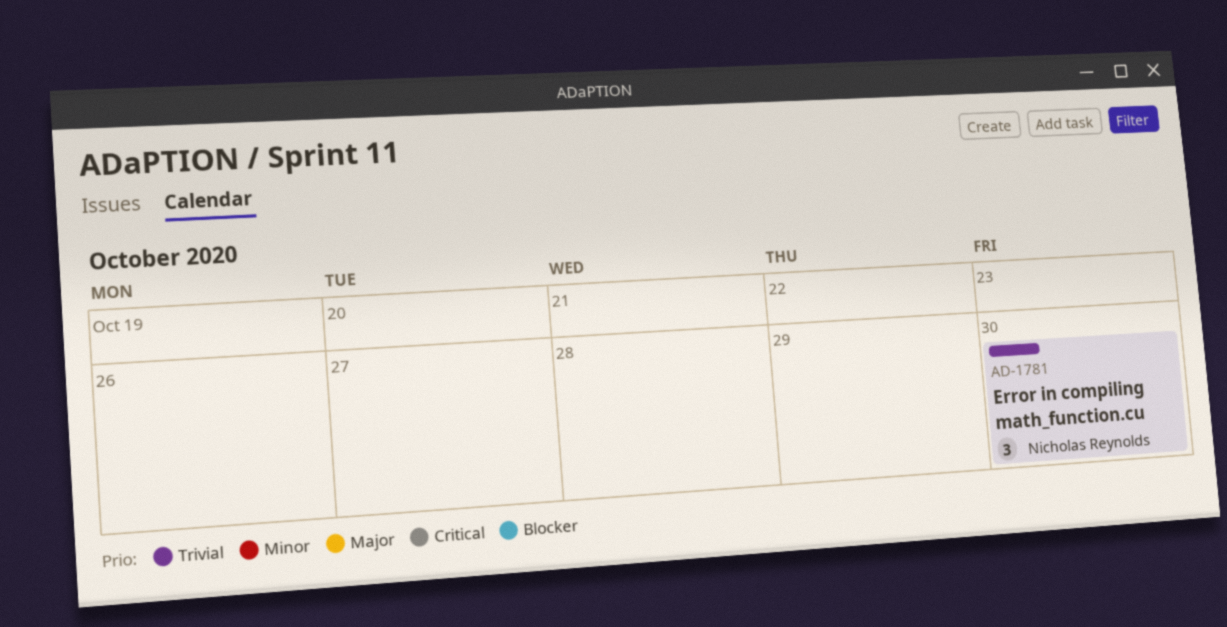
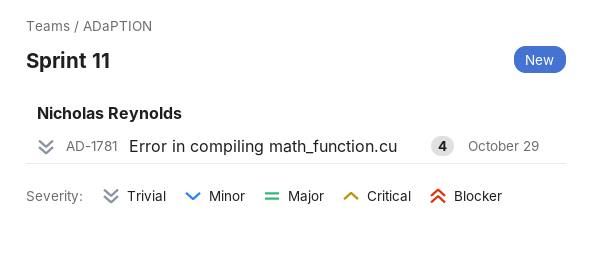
AD-1781, estimate: 3 -> 4
AD-1781, due: Oct 30 -> Oct 29

